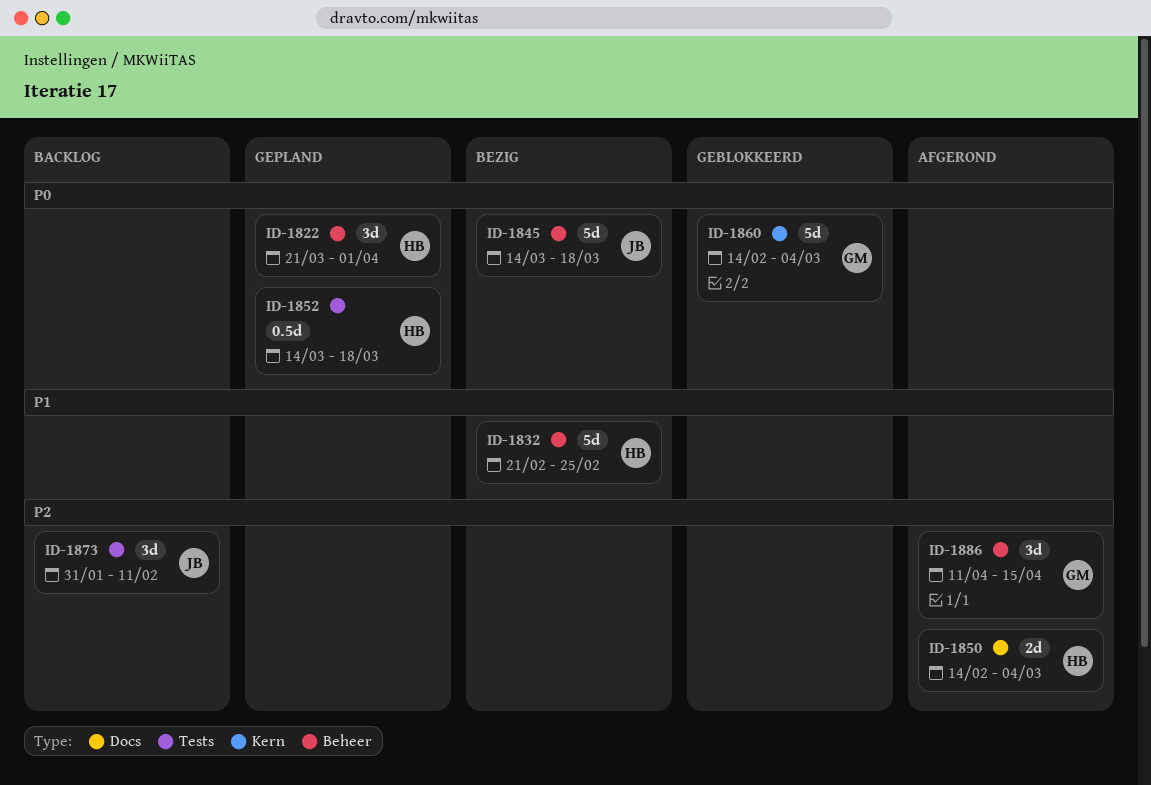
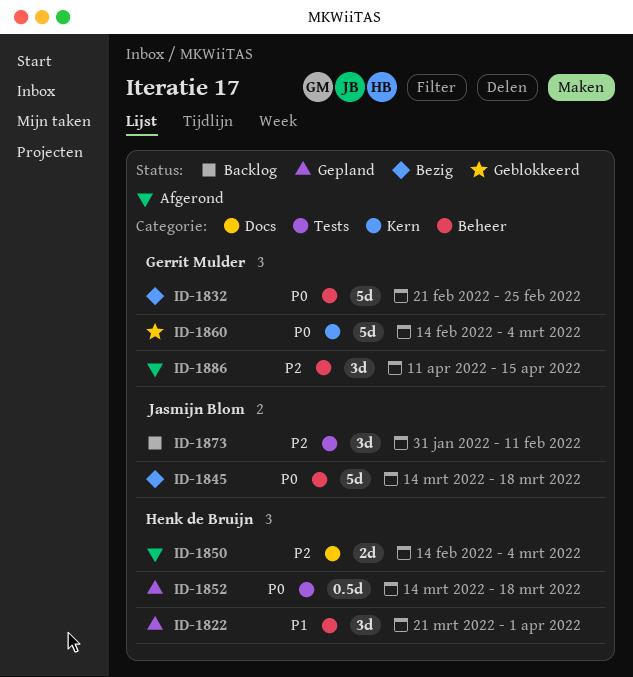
ID-1822, priority: P0 -> P1
ID-1832, owner: Henk de Bruijn -> Gerrit Mulder
ID-1832, priority: P1 -> P0

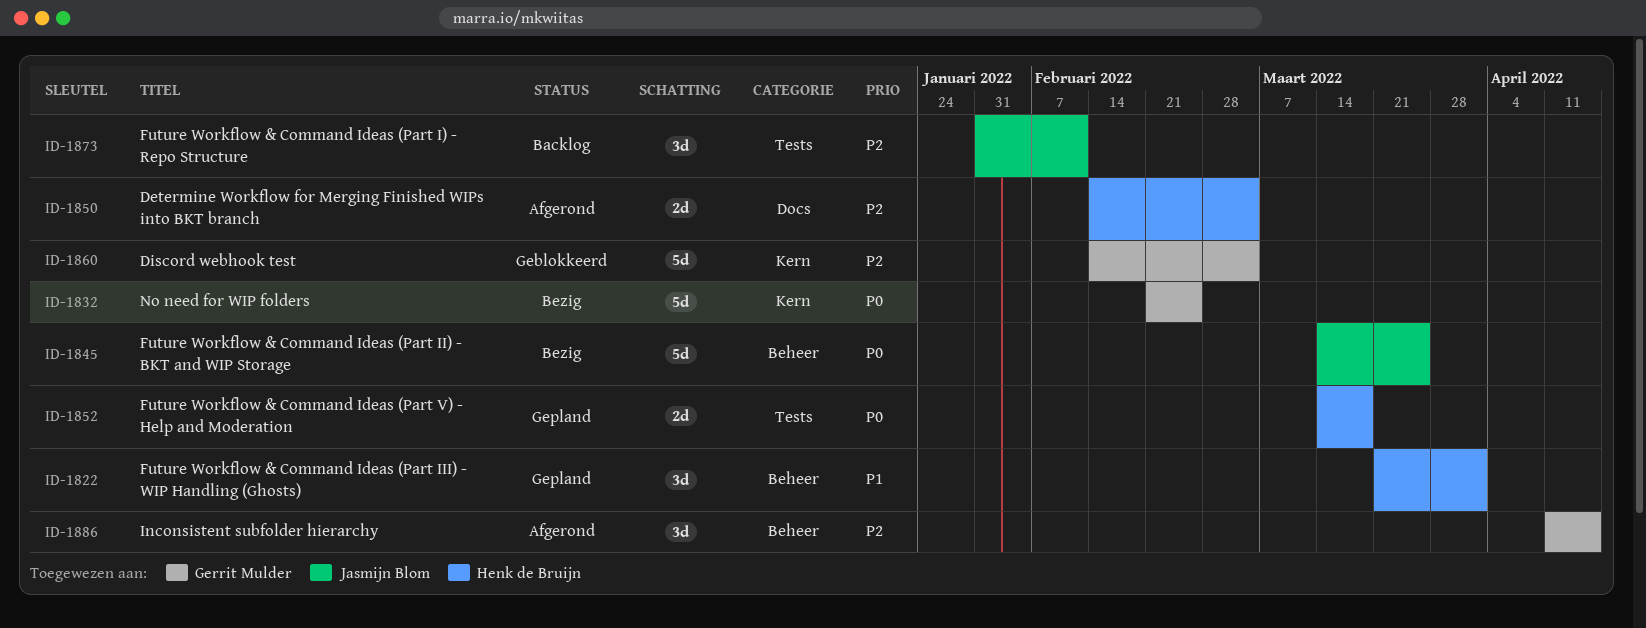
ID-1832, label: Beheer -> Kern
ID-1845, due: Mar 18 -> Mar 25
ID-1852, estimate: 0.5d -> 2d
ID-1860, priority: P0 -> P2

